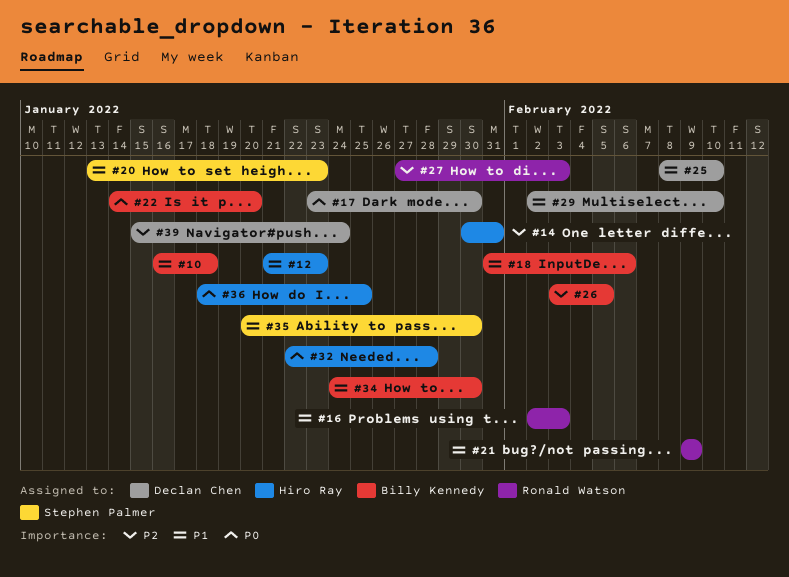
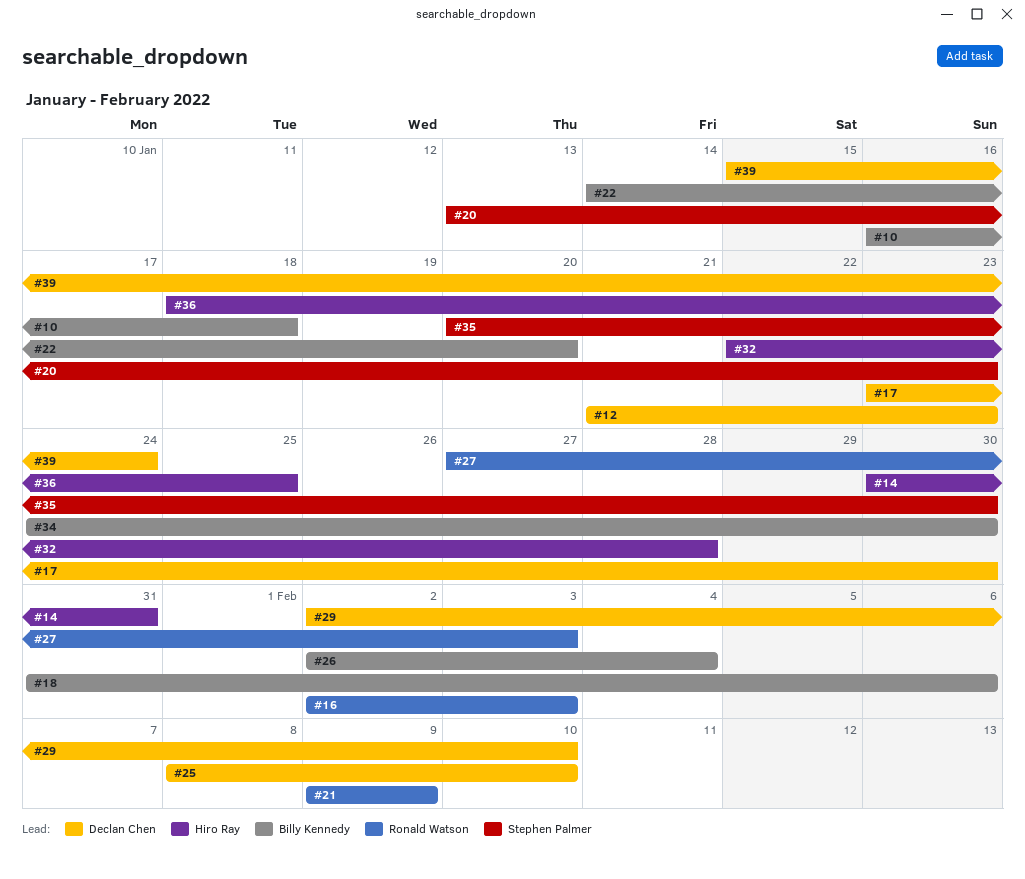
#12, owner: Hiro Ray -> Declan Chen
#26, start: Feb 3 -> Feb 2
#26, due: Feb 5 -> Feb 4

